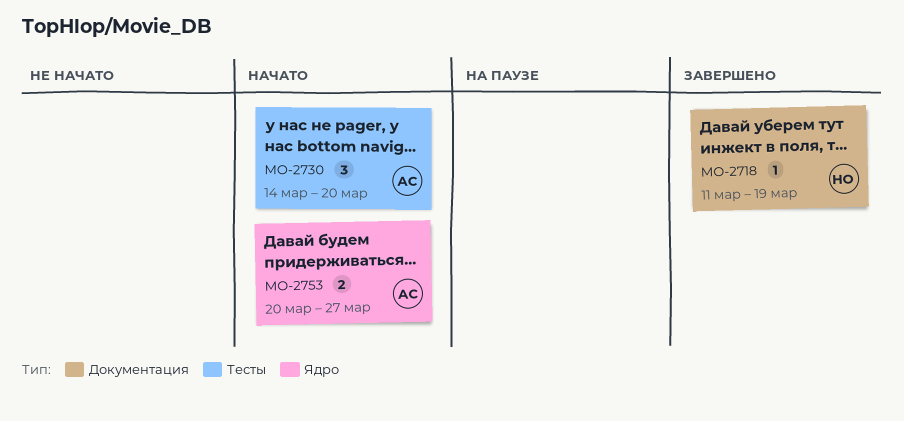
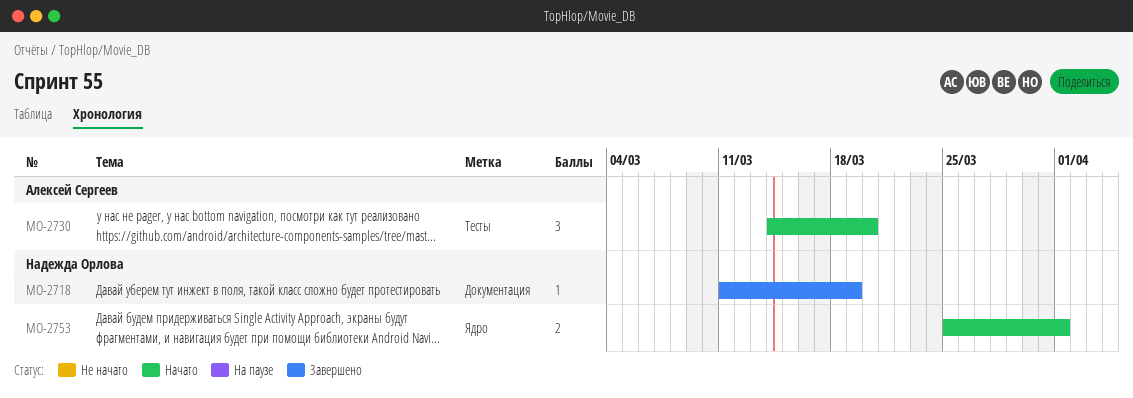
MO-2753, owner: Алексей Сергеев -> Надежда Орлова
MO-2753, start: Mar 20 -> Mar 25
MO-2753, due: Mar 27 -> Apr 1

